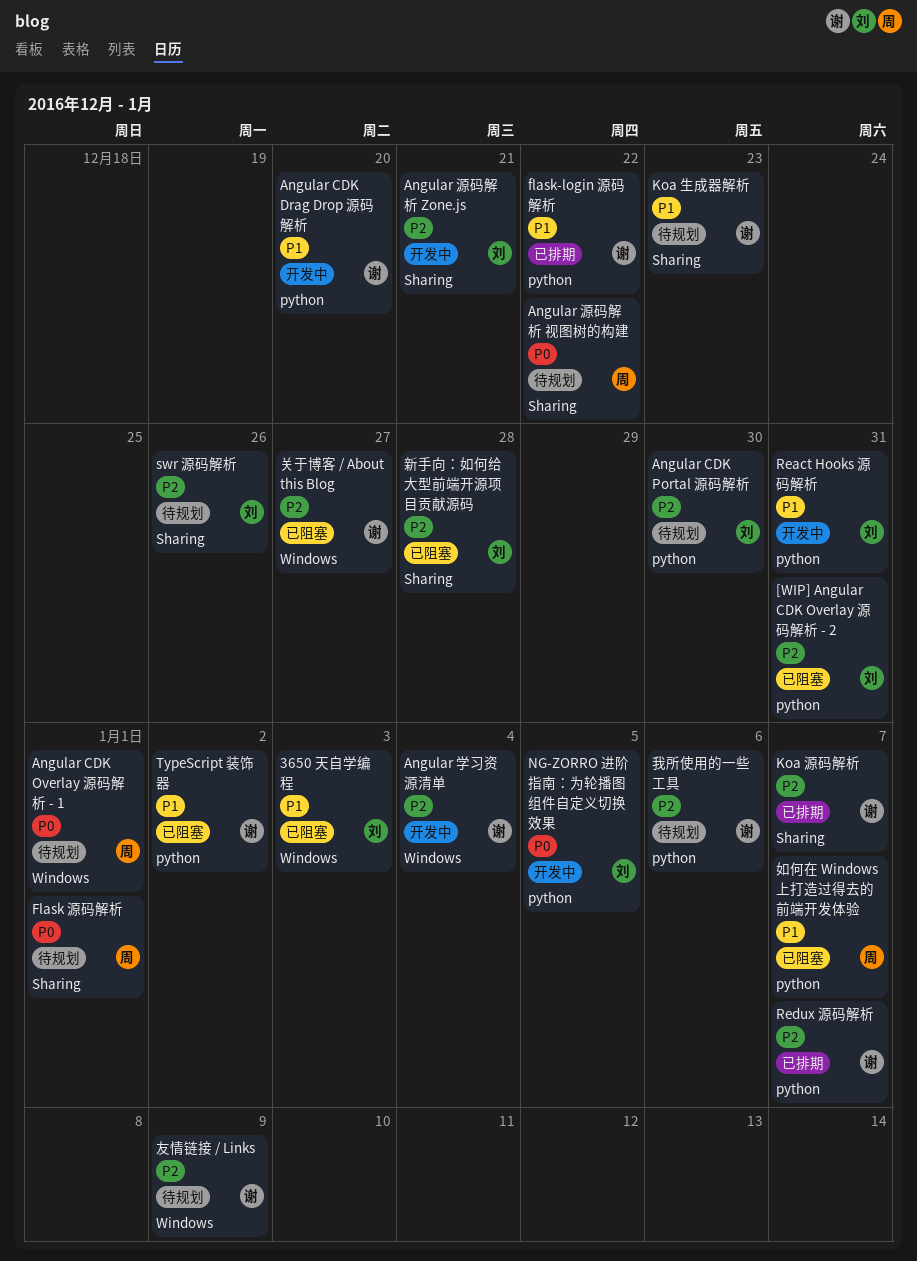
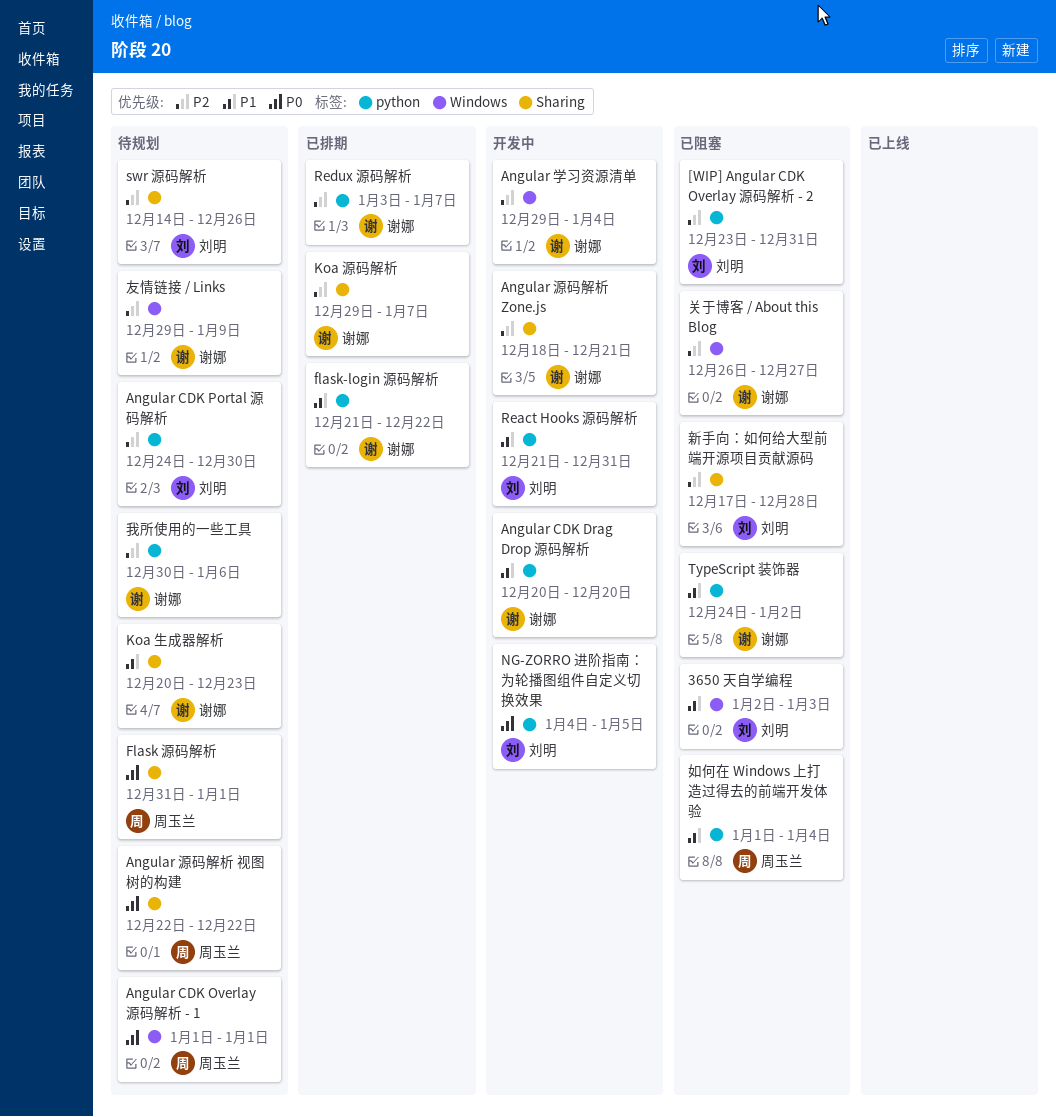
Angular 源码解析 Zone.js, owner: 刘明 -> 谢娜
如何在 Windows 上打造过得去的前端开发体验, due: Jan 7 -> Jan 4

